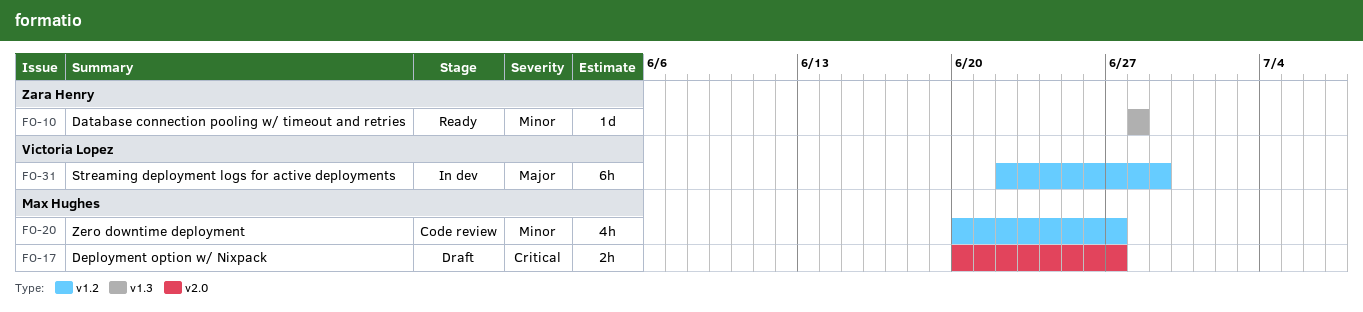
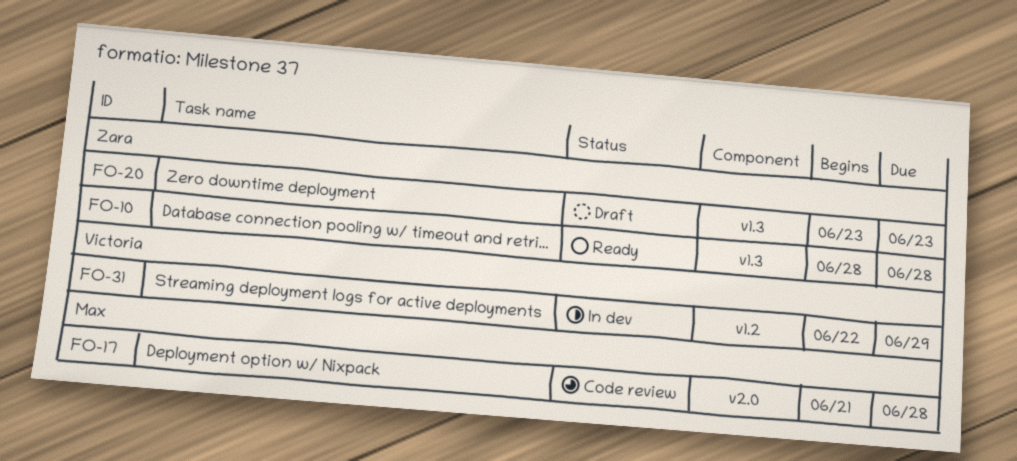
FO-17, status: Draft -> Code review
FO-17, start: Jun 20 -> Jun 21
FO-17, due: Jun 27 -> Jun 28
FO-20, status: Code review -> Draft
FO-20, owner: Max Hughes -> Zara Henry
FO-20, label: v1.2 -> v1.3
FO-20, start: Jun 20 -> Jun 23
FO-20, due: Jun 27 -> Jun 23

